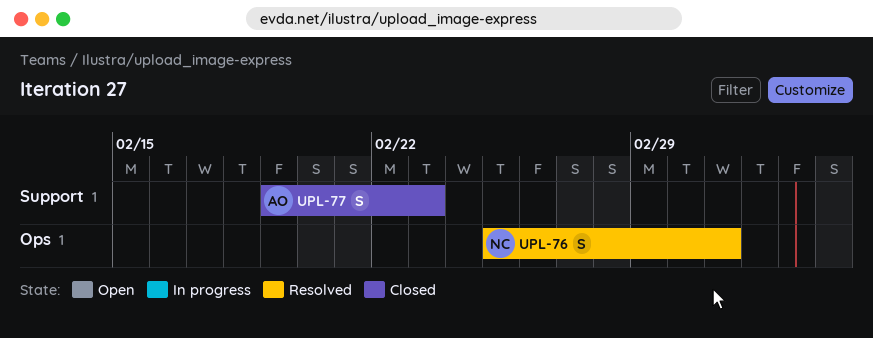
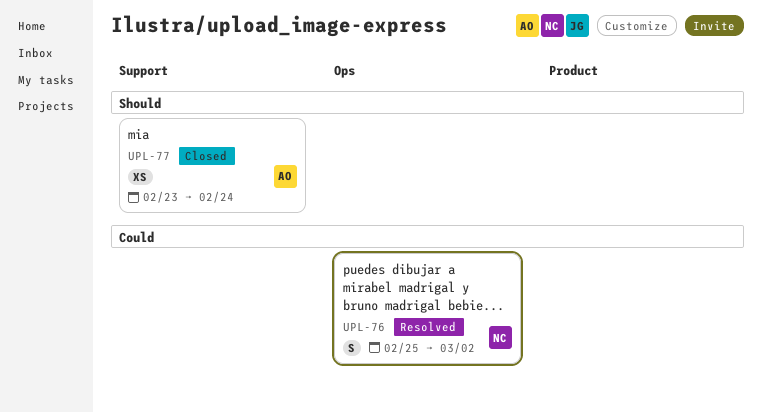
UPL-77, estimate: S -> XS
UPL-77, start: Feb 19 -> Feb 23
UPL-77, due: Feb 23 -> Feb 24

